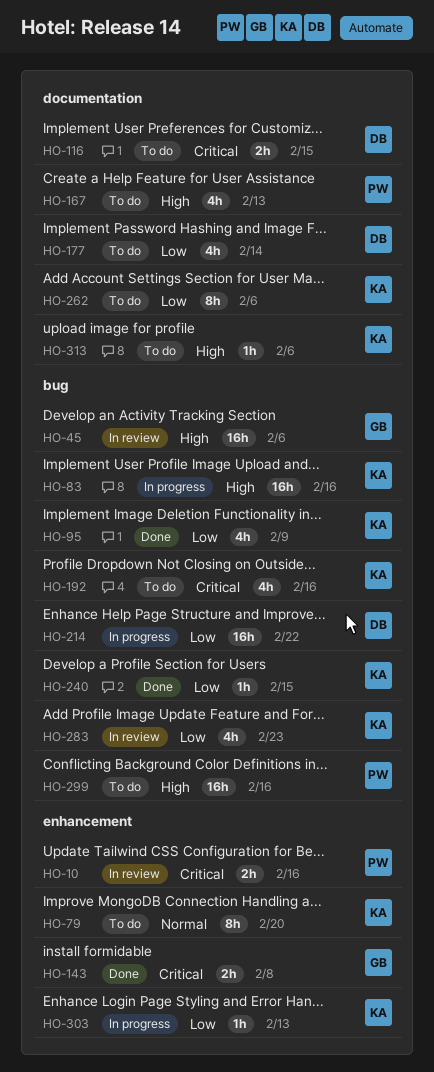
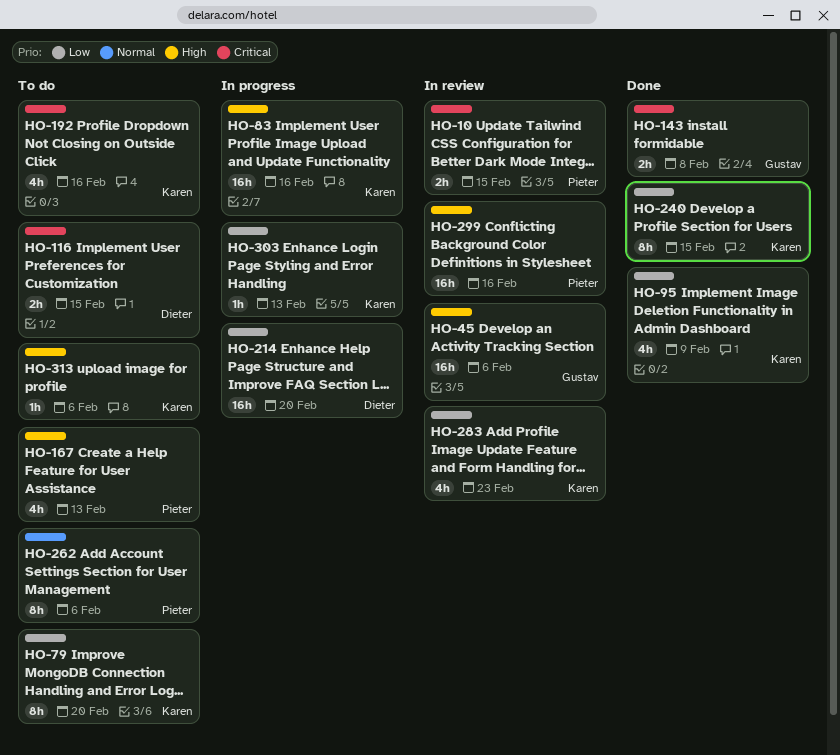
HO-10, due: Feb 16 -> Feb 15
HO-79, priority: Normal -> Low
HO-177: present -> none
HO-214, due: Feb 22 -> Feb 20
HO-240, estimate: 1h -> 8h
HO-262, owner: Karen -> Pieter
HO-262, priority: Low -> Normal
HO-299, status: To do -> In review

